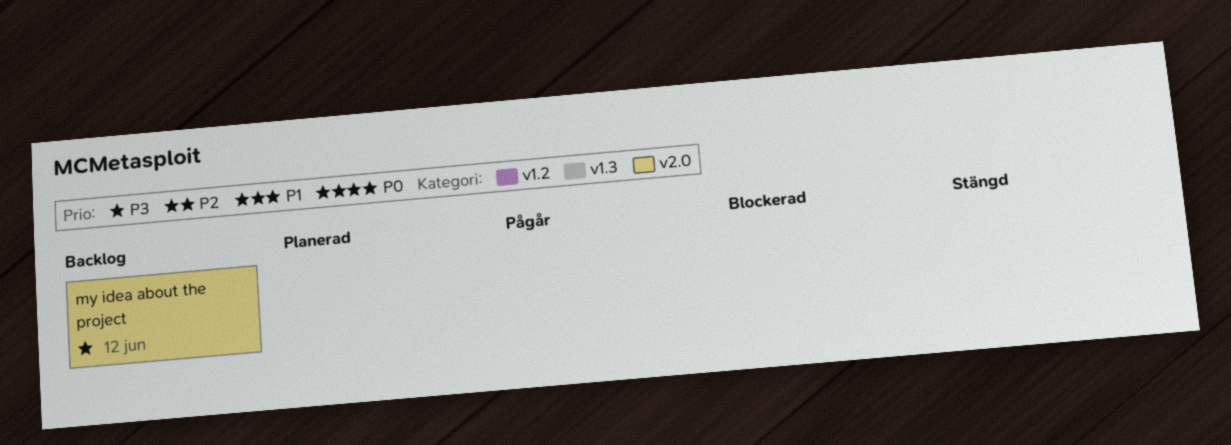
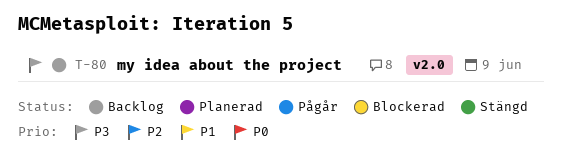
my idea about the project, due: Jun 12 -> Jun 9

